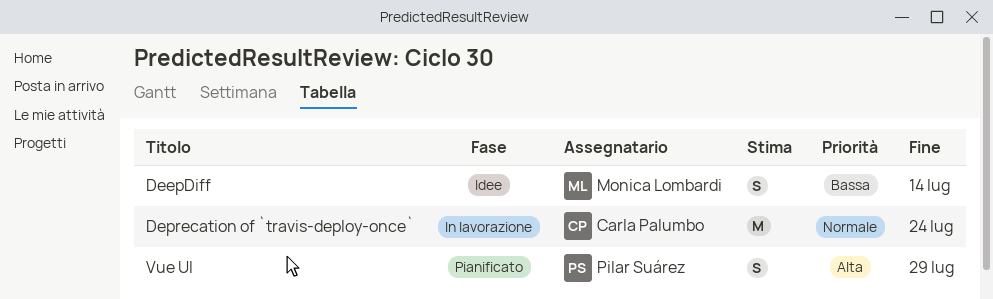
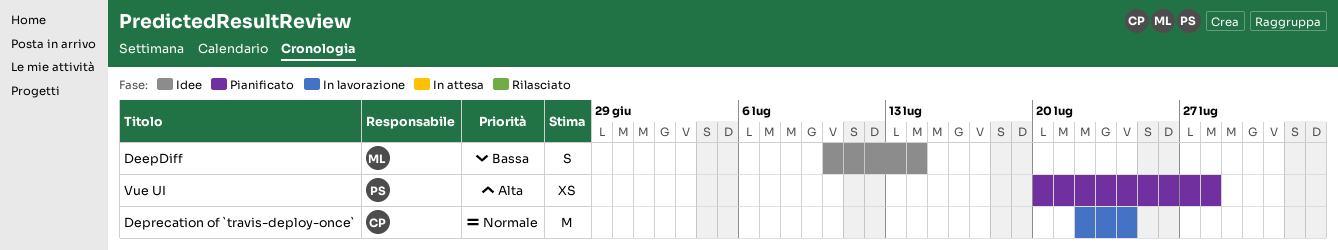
Vue UI, estimate: S -> XS
Vue UI, due: Jul 29 -> Jul 28

